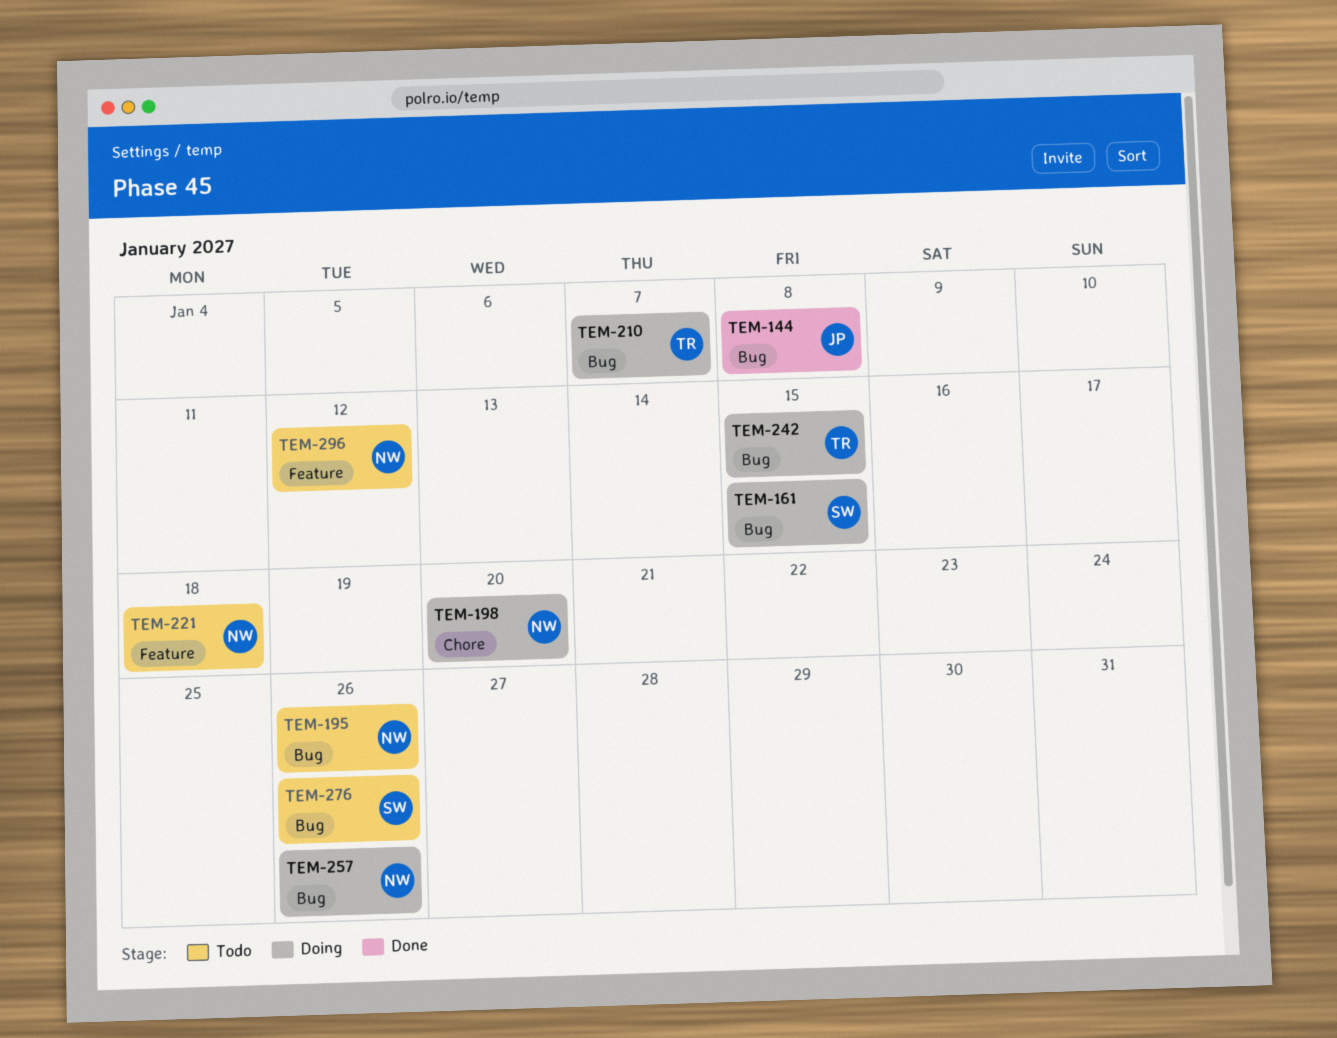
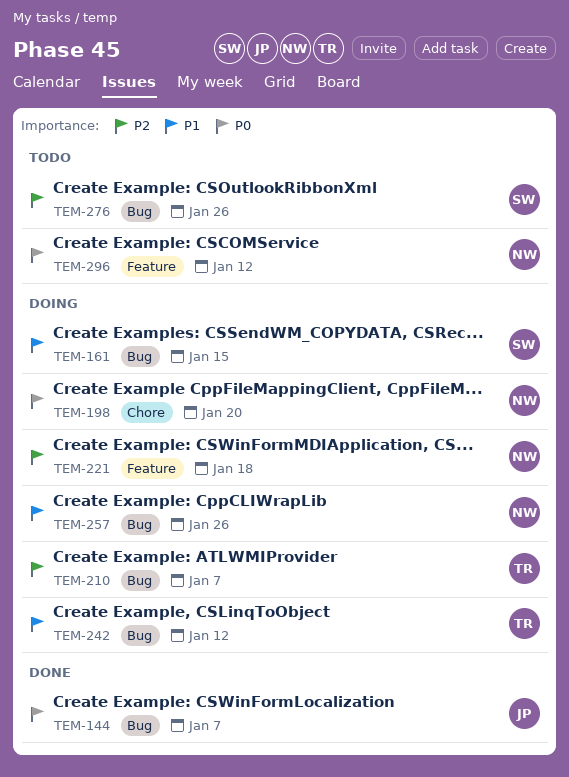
TEM-144, due: Jan 8 -> Jan 7
TEM-195: present -> none
TEM-221, status: Todo -> Doing
TEM-242, due: Jan 15 -> Jan 12

